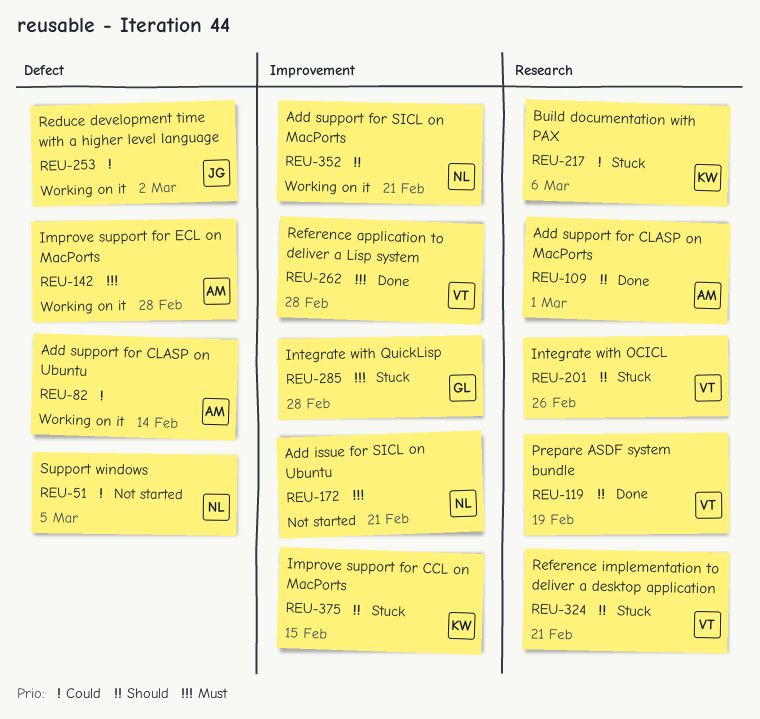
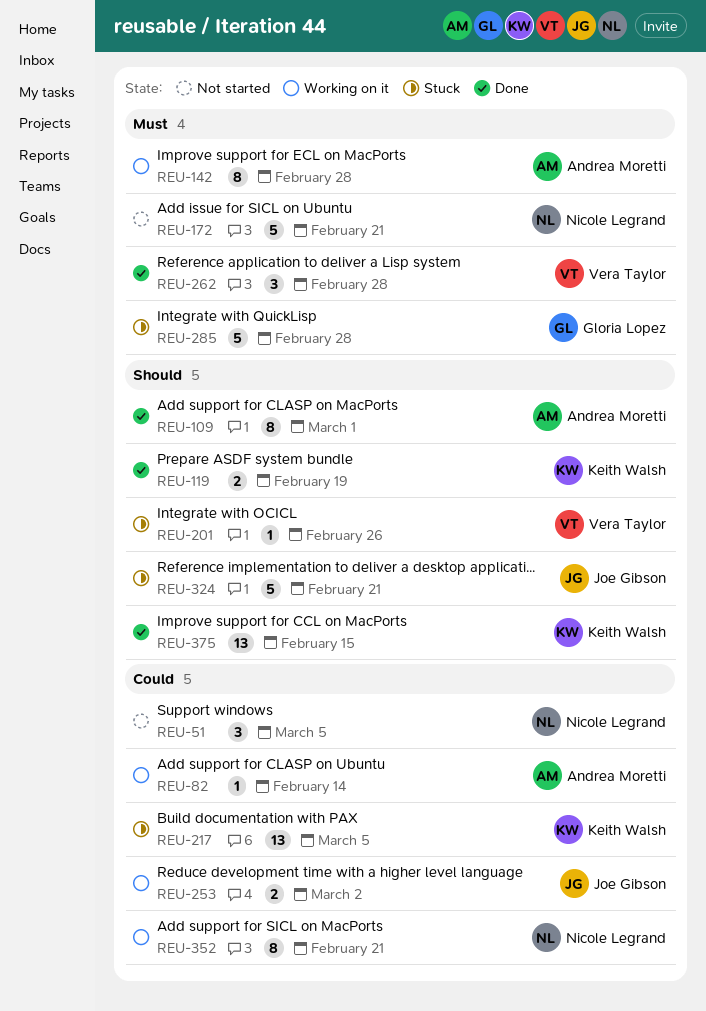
REU-119, owner: Vera Taylor -> Keith Walsh
REU-217, due: Mar 6 -> Mar 5
REU-324, owner: Vera Taylor -> Joe Gibson
REU-352, priority: Should -> Could
REU-375, status: Stuck -> Done

